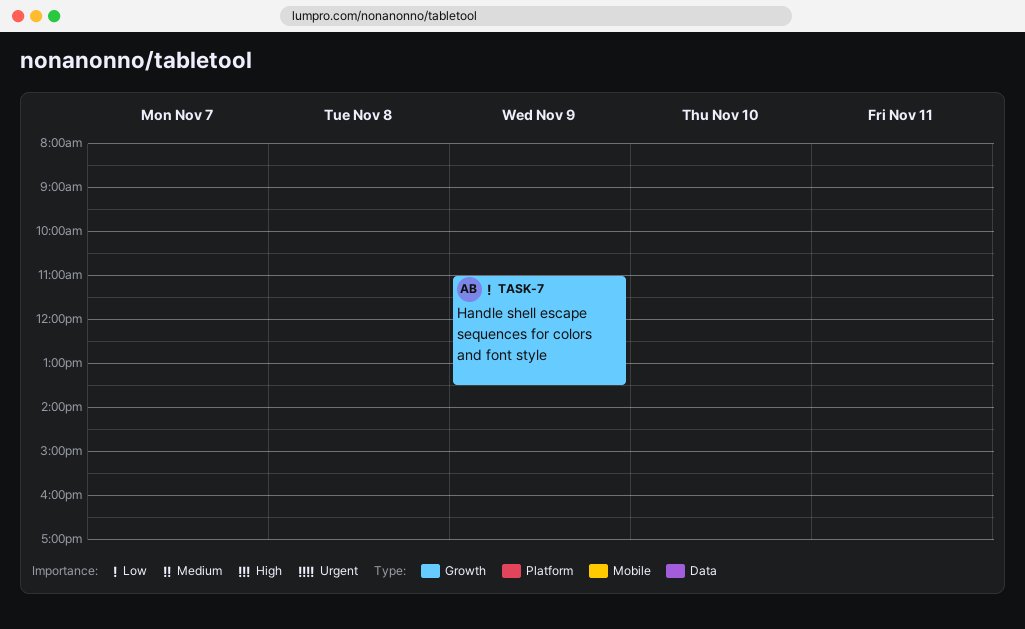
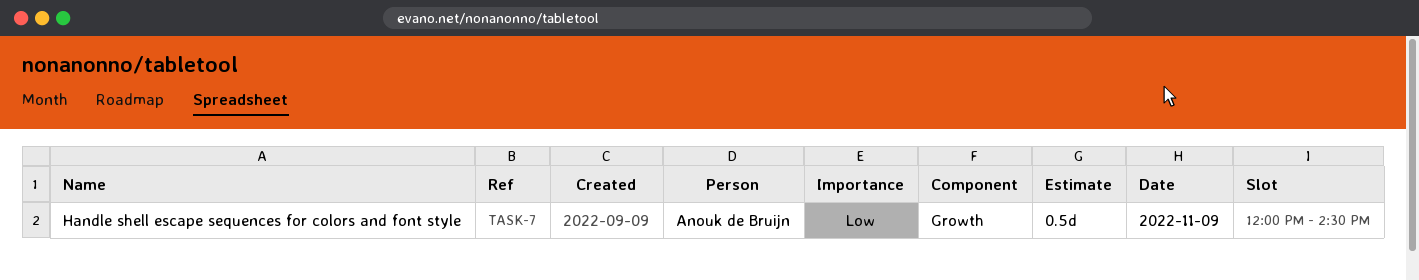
TASK-7, begins: 11:00 -> 12:00
TASK-7, ends: 13:30 -> 14:30

